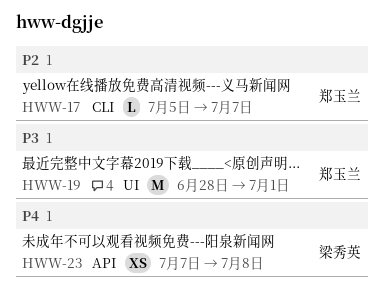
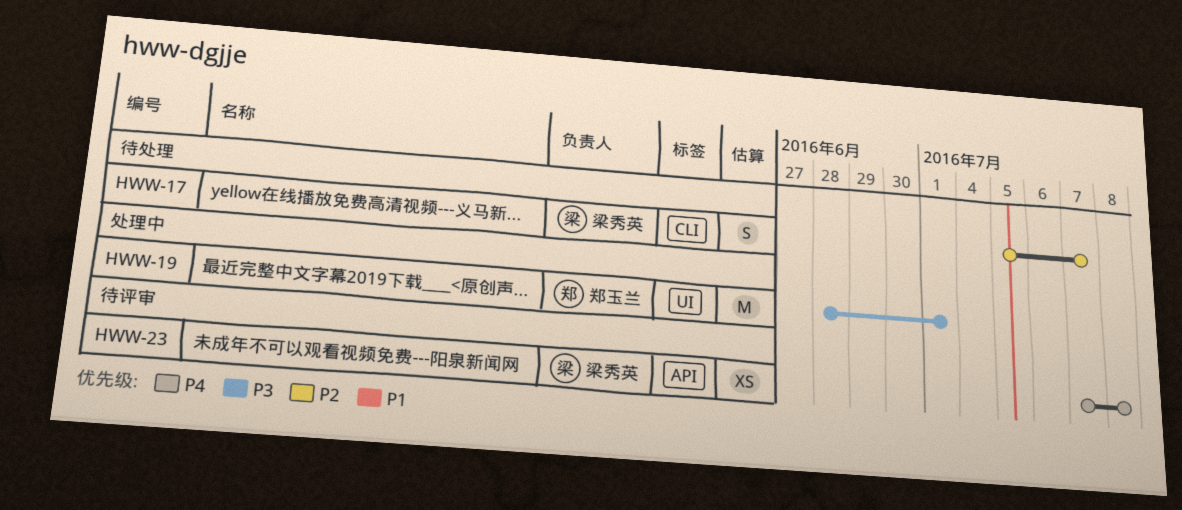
HWW-17, owner: 郑玉兰 -> 梁秀英
HWW-17, estimate: L -> S

